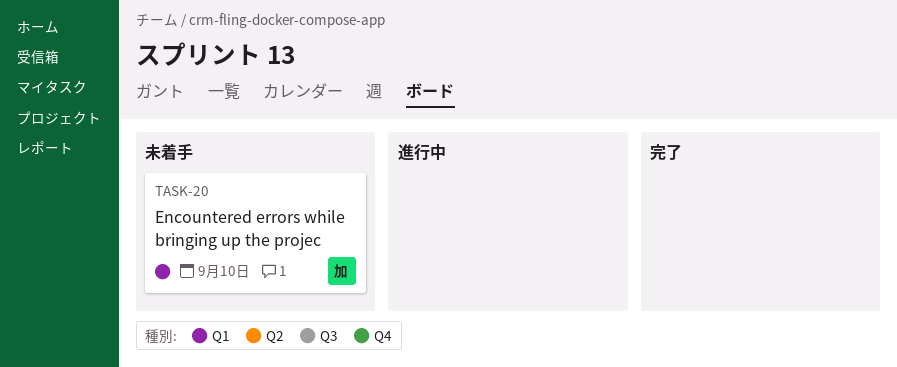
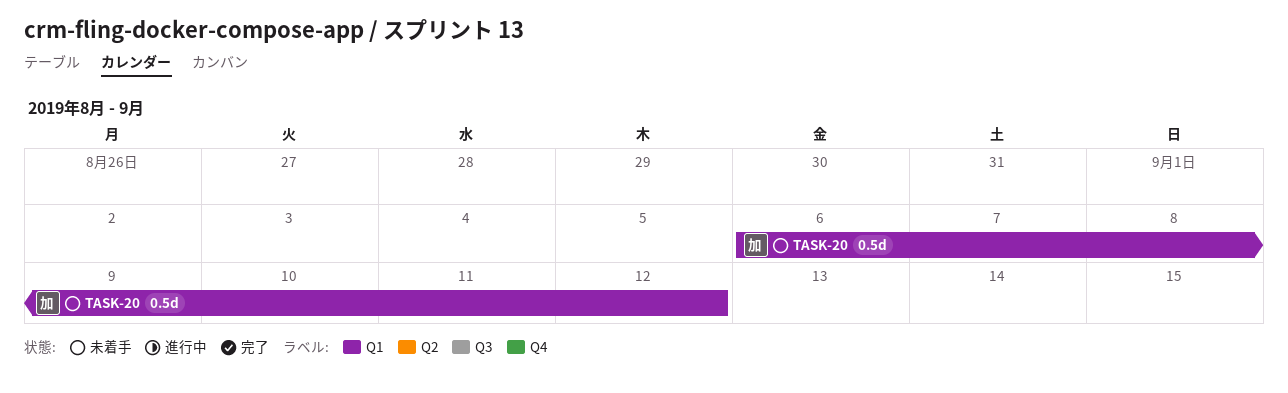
TASK-20, due: Sep 10 -> Sep 12

